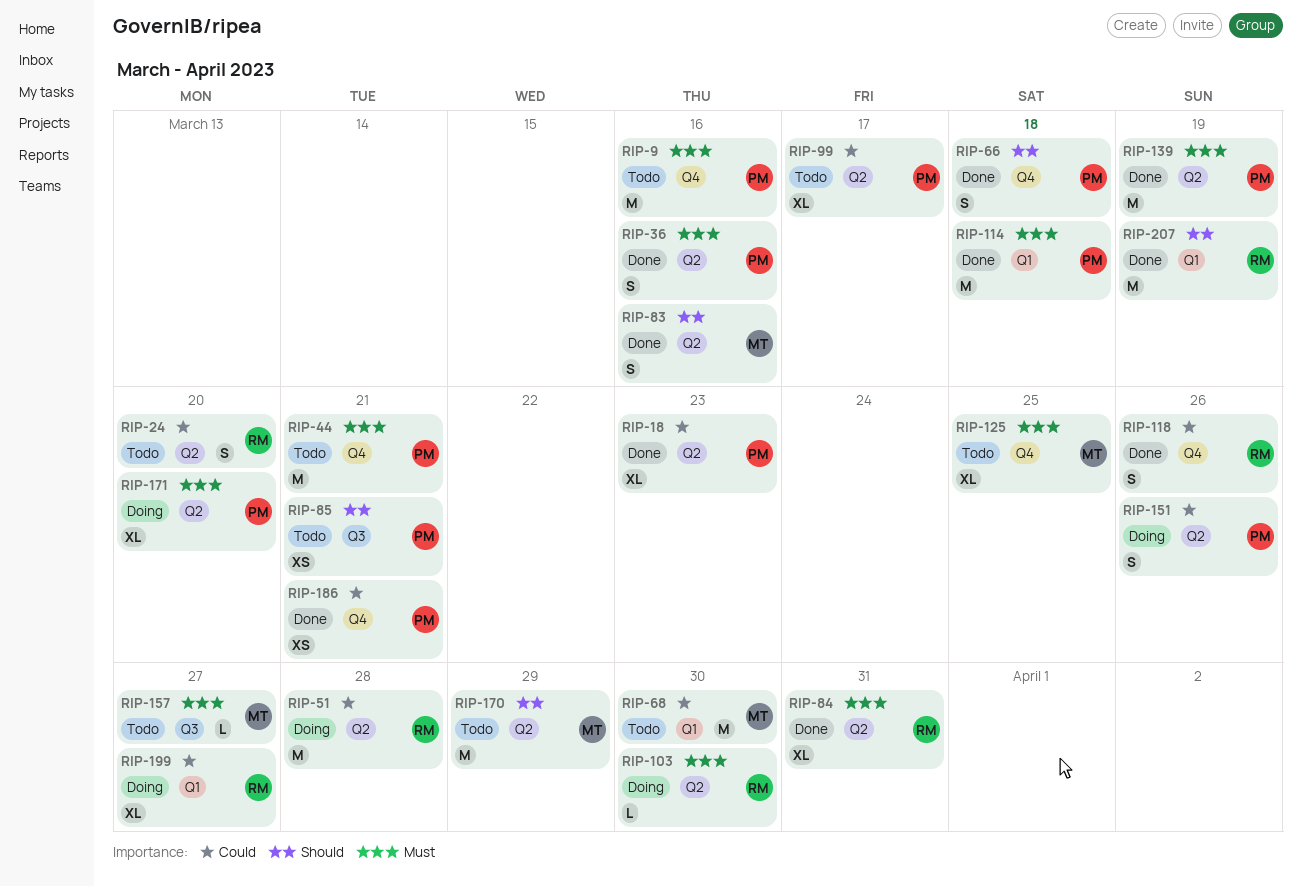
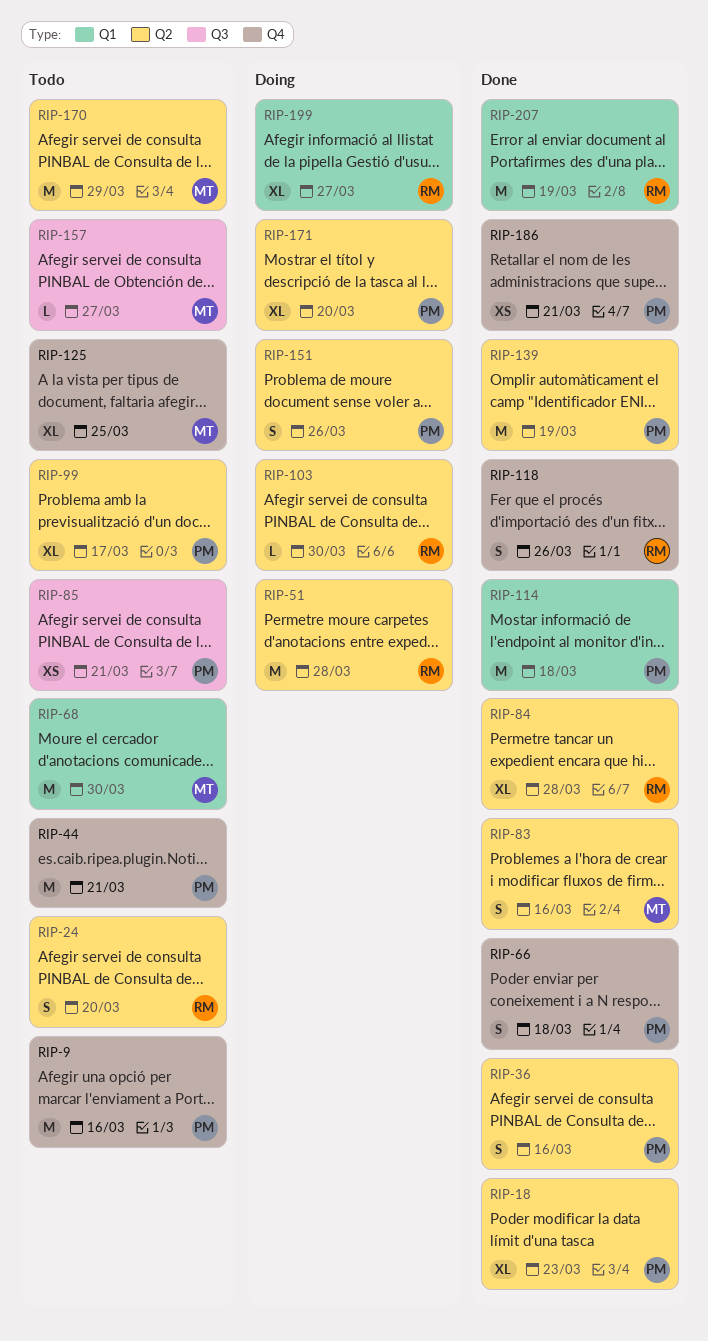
RIP-84, due: Mar 31 -> Mar 28

